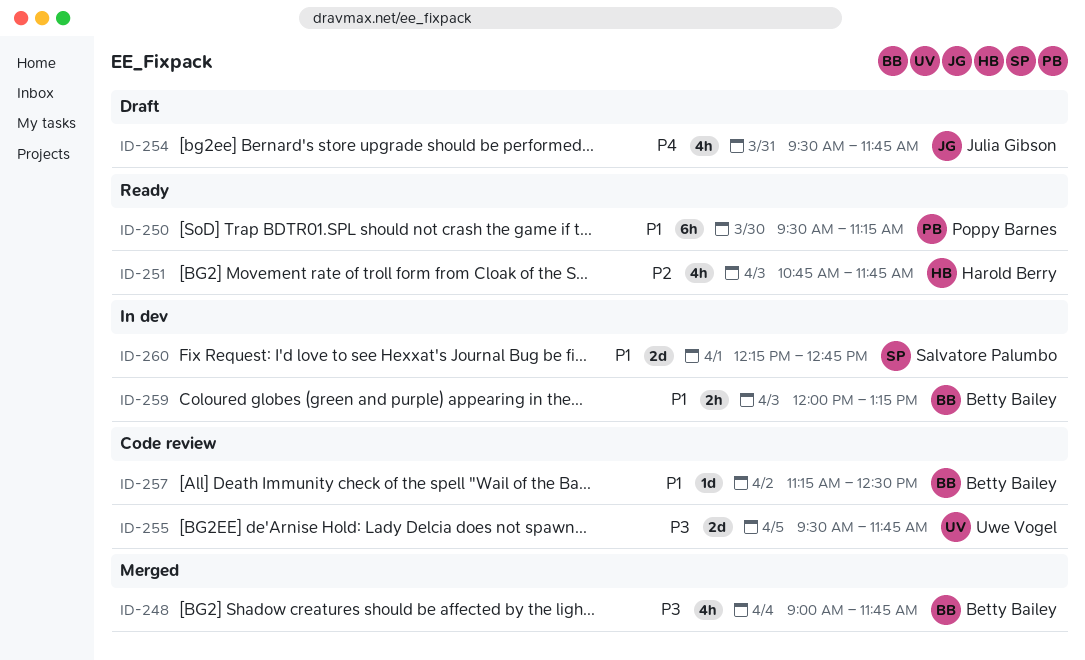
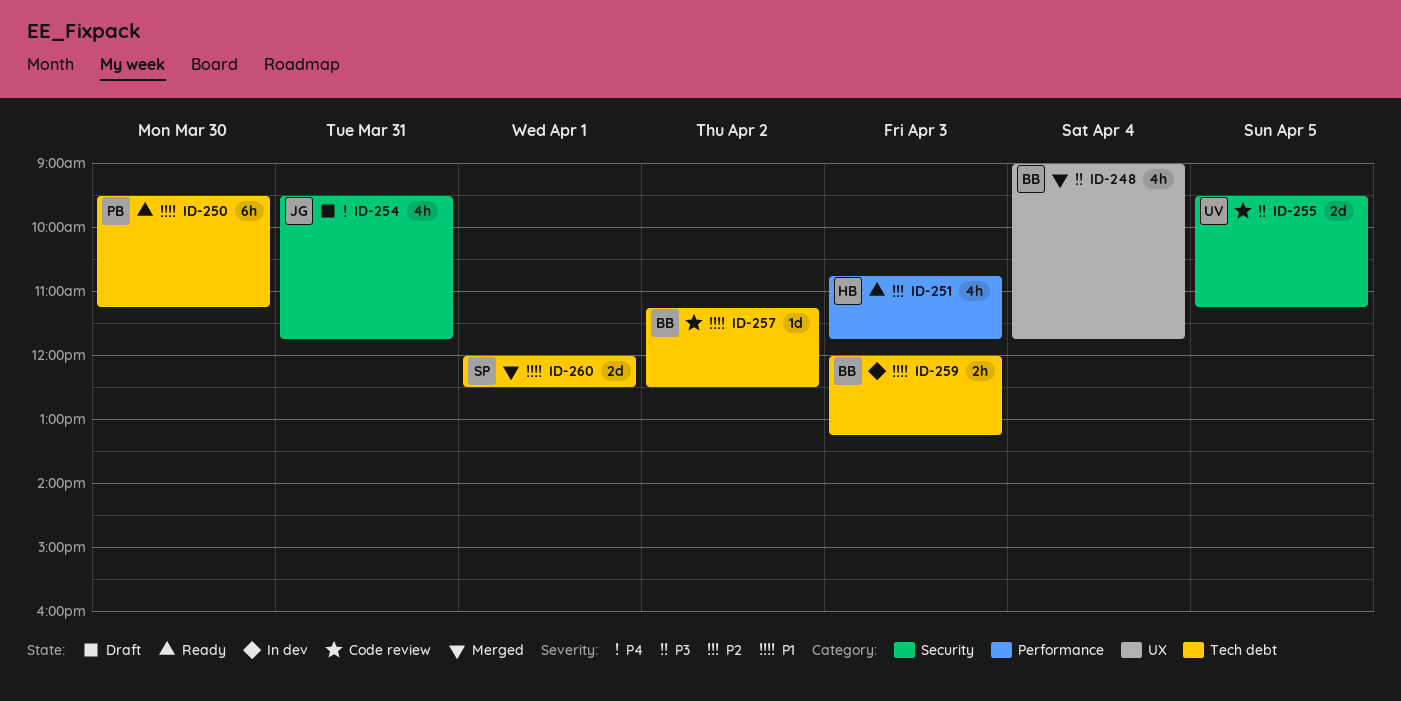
ID-255, ends: 11:45 -> 11:15
ID-260, status: In dev -> Merged
ID-260, begins: 12:15 -> 12:00
ID-260, ends: 12:45 -> 12:30

